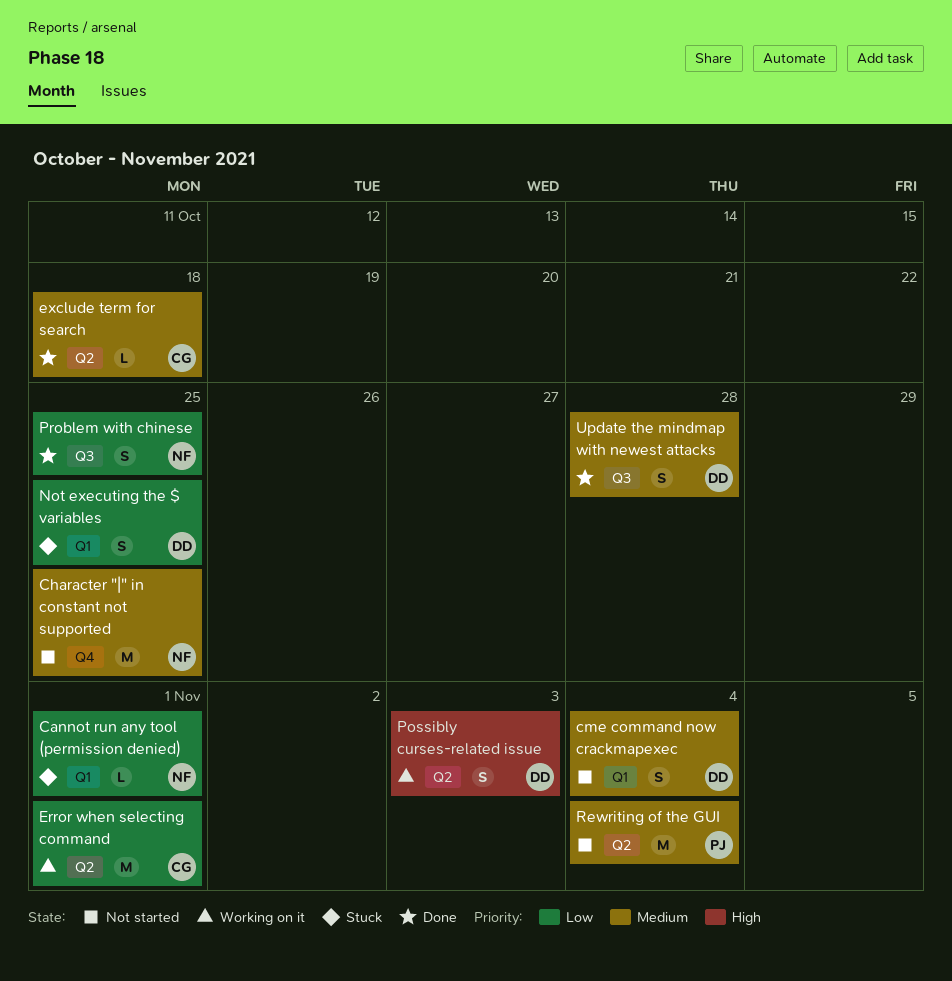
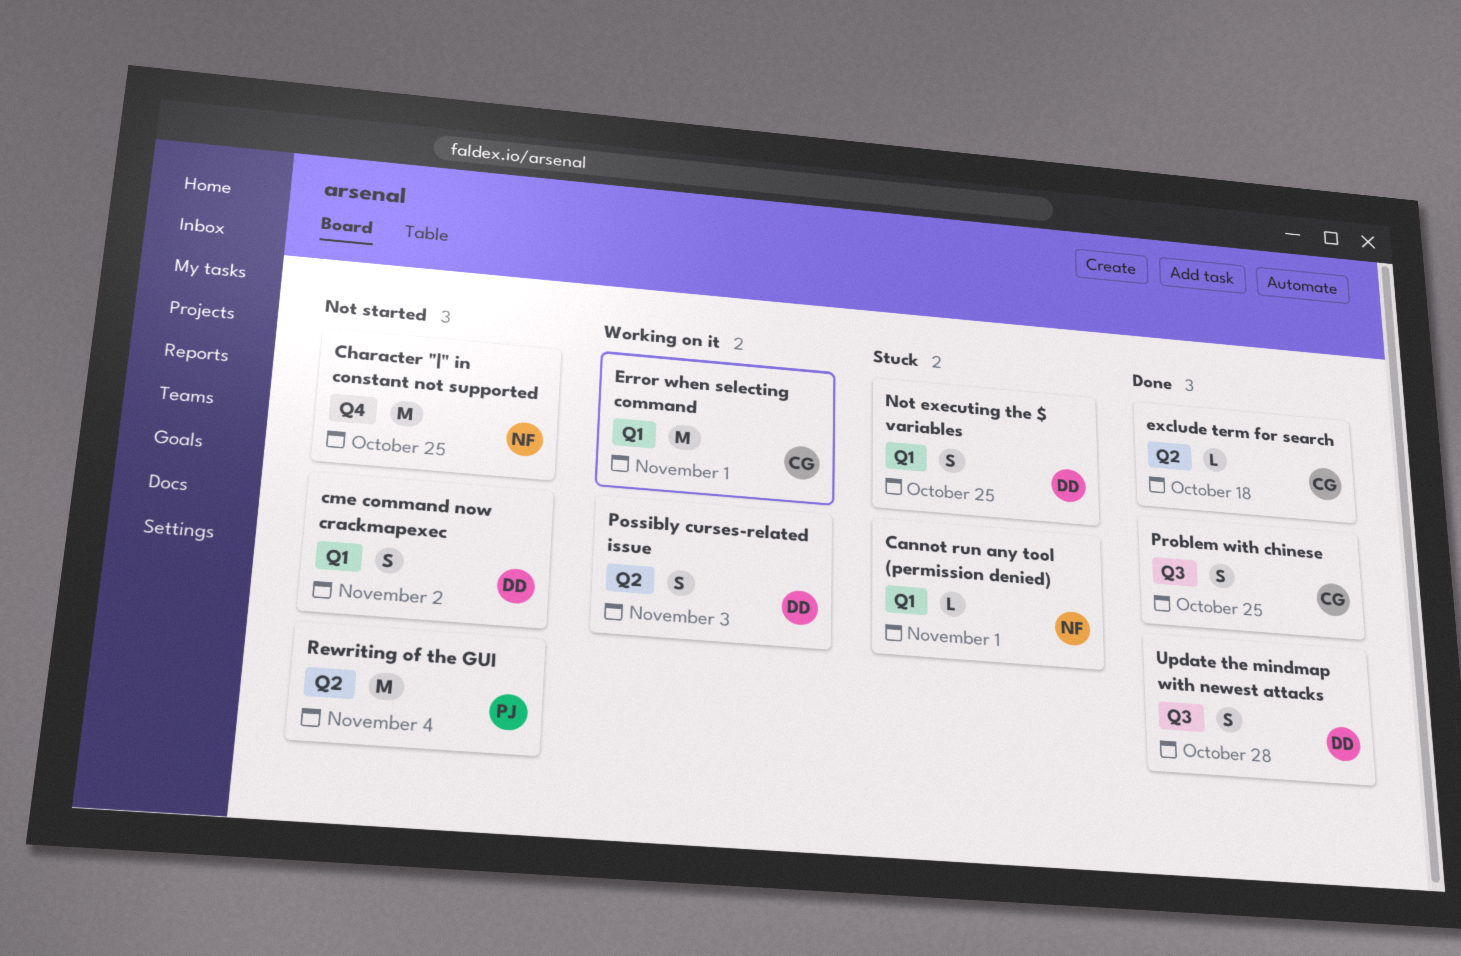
cme command now crackmapexec, due: Nov 4 -> Nov 2
Error when selecting command, label: Q2 -> Q1
Problem with chinese, owner: NF -> CG

